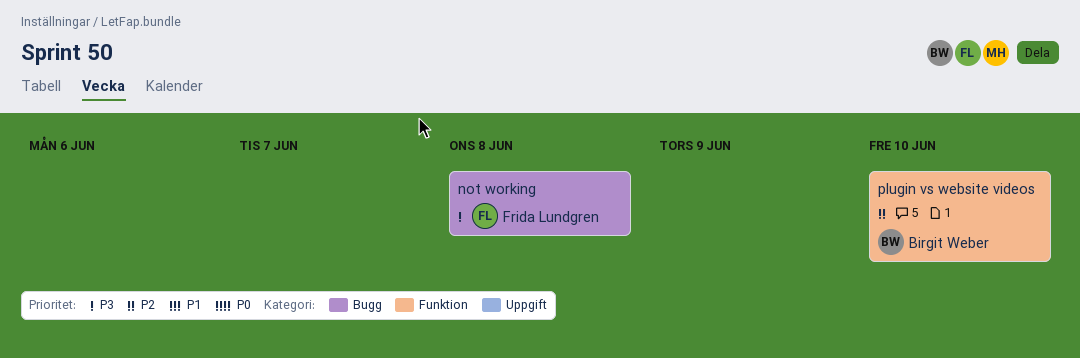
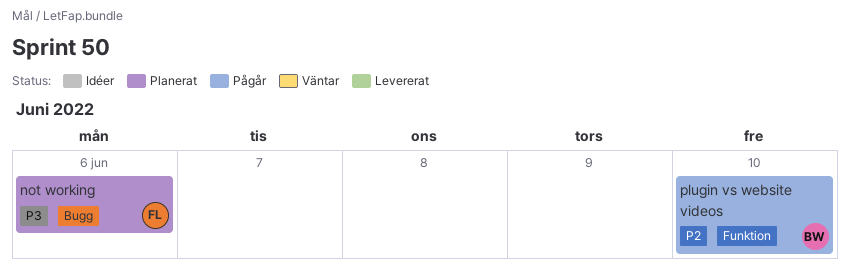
not working, due: Jun 8 -> Jun 6

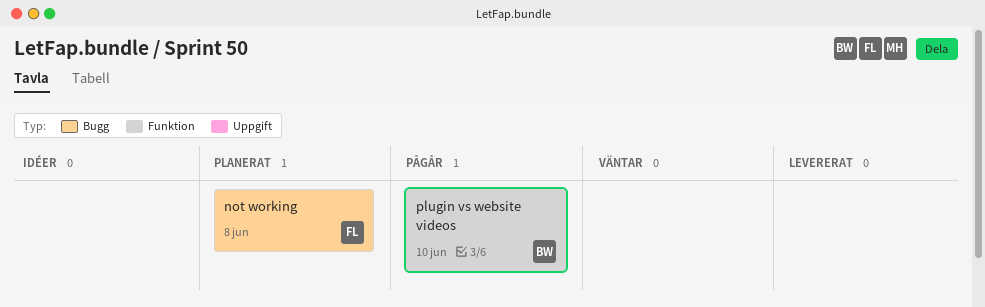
not working, due: Jun 6 -> Jun 8

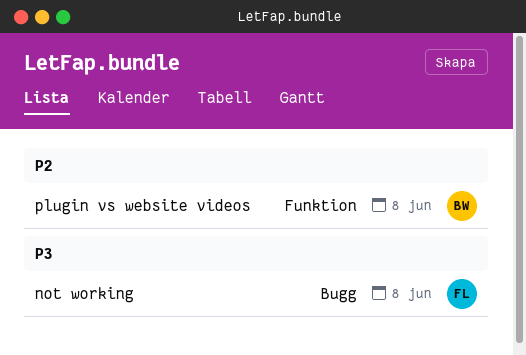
plugin vs website videos, due: Jun 10 -> Jun 8

